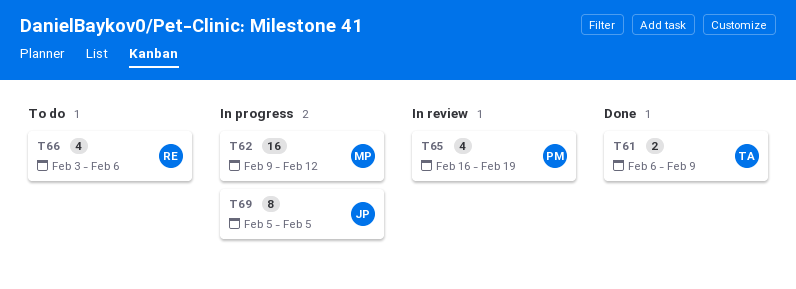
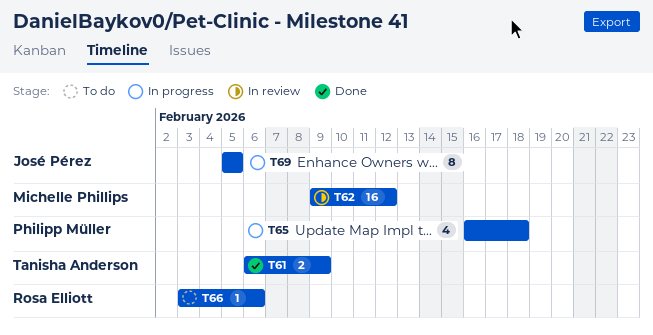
T62, status: In progress -> In review
T65, status: In review -> In progress
T65, due: Feb 19 -> Feb 18
T66, estimate: 4 -> 1

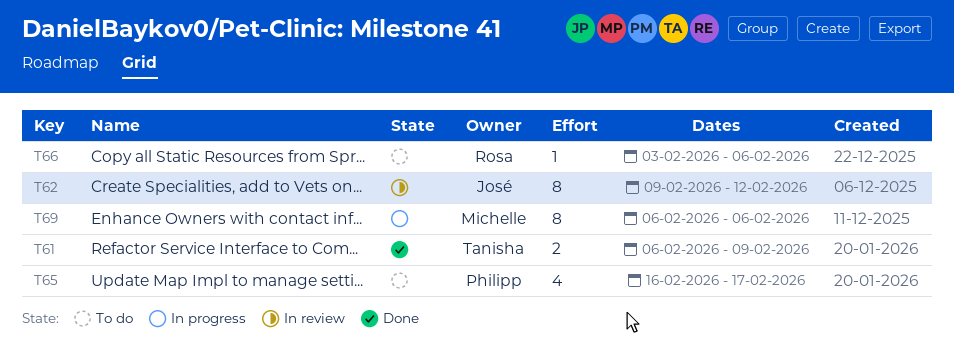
T62, owner: Michelle Phillips -> José Pérez
T62, estimate: 16 -> 8
T65, status: In progress -> To do
T65, due: Feb 18 -> Feb 17
T69, owner: José Pérez -> Michelle Phillips
T69, start: Feb 5 -> Feb 6
T69, due: Feb 5 -> Feb 6

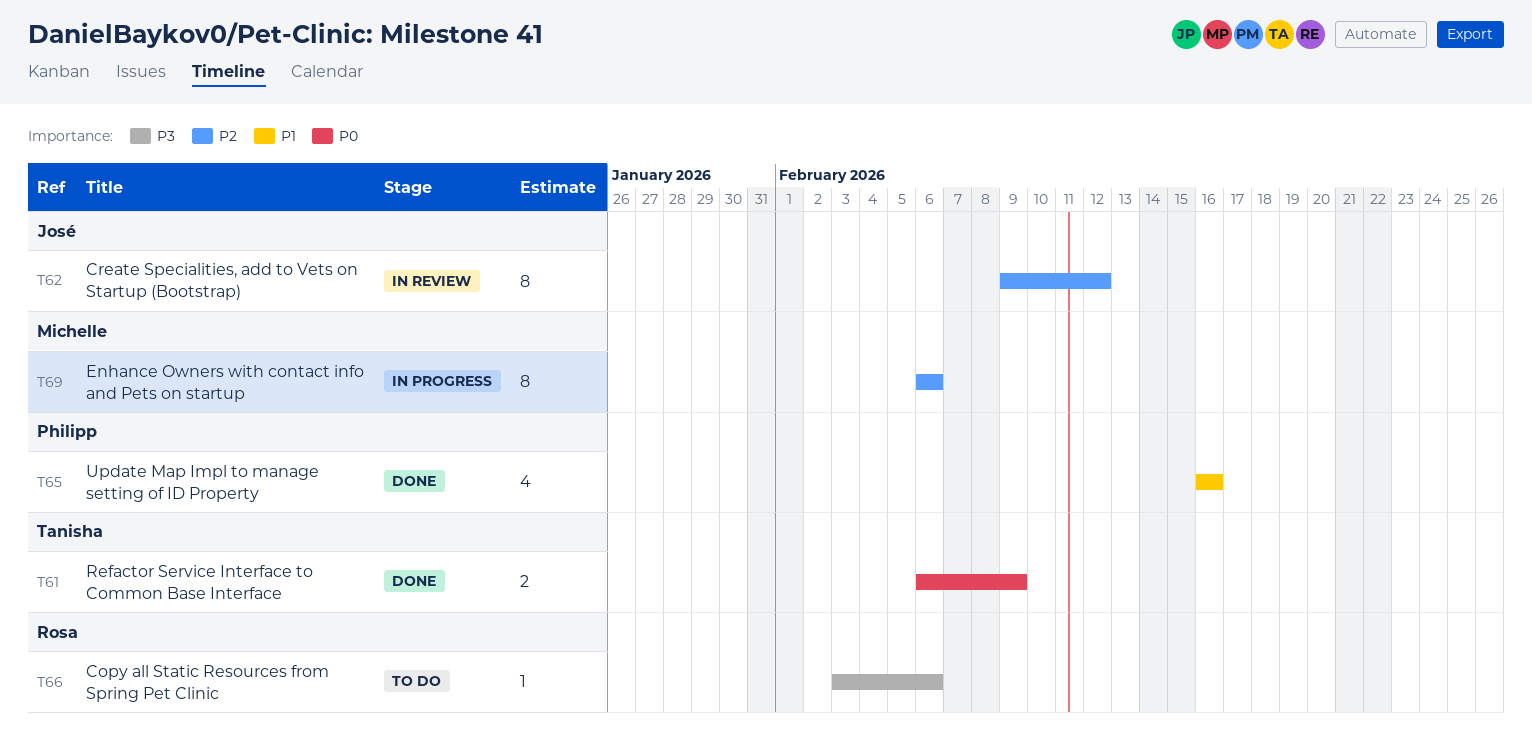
T65, status: To do -> Done
T65, due: Feb 17 -> Feb 16

